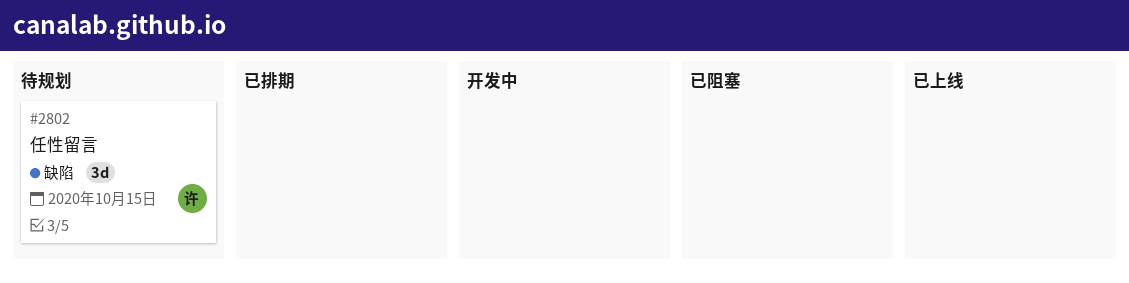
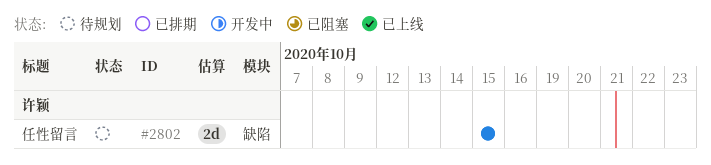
#2802, estimate: 3d -> 2d

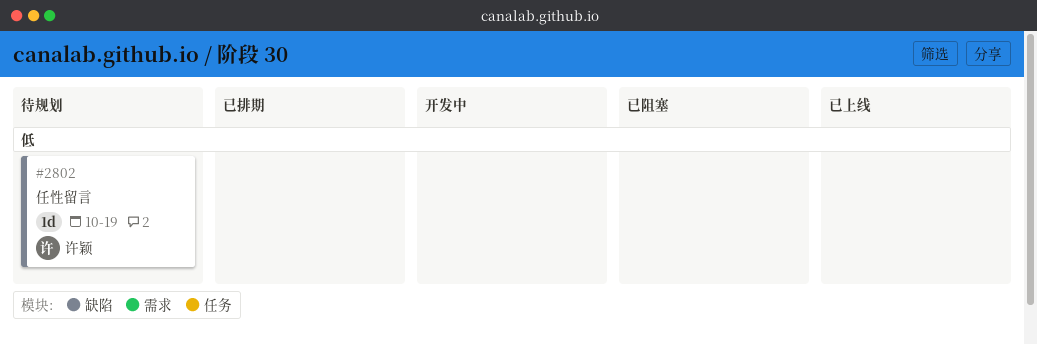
#2802, estimate: 2d -> 1d
#2802, due: Oct 15 -> Oct 19

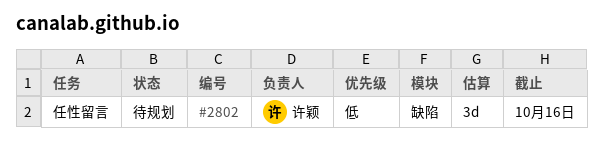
#2802, estimate: 1d -> 3d
#2802, due: Oct 19 -> Oct 16

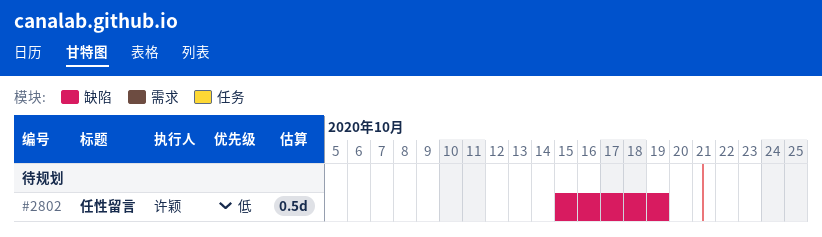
#2802, estimate: 3d -> 0.5d
#2802, due: Oct 16 -> Oct 19

